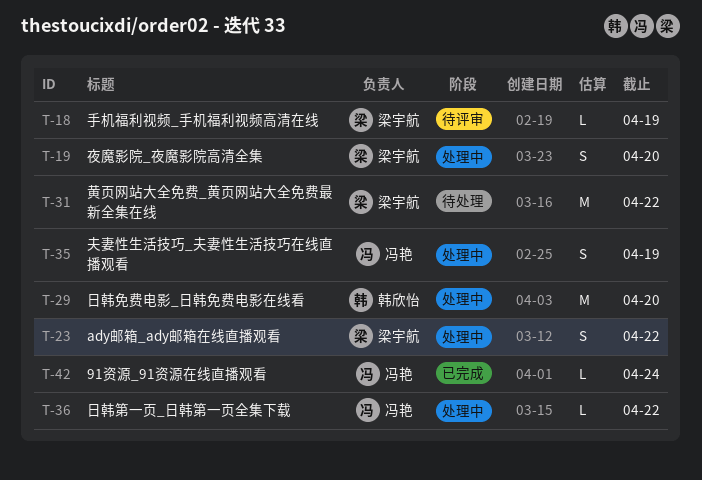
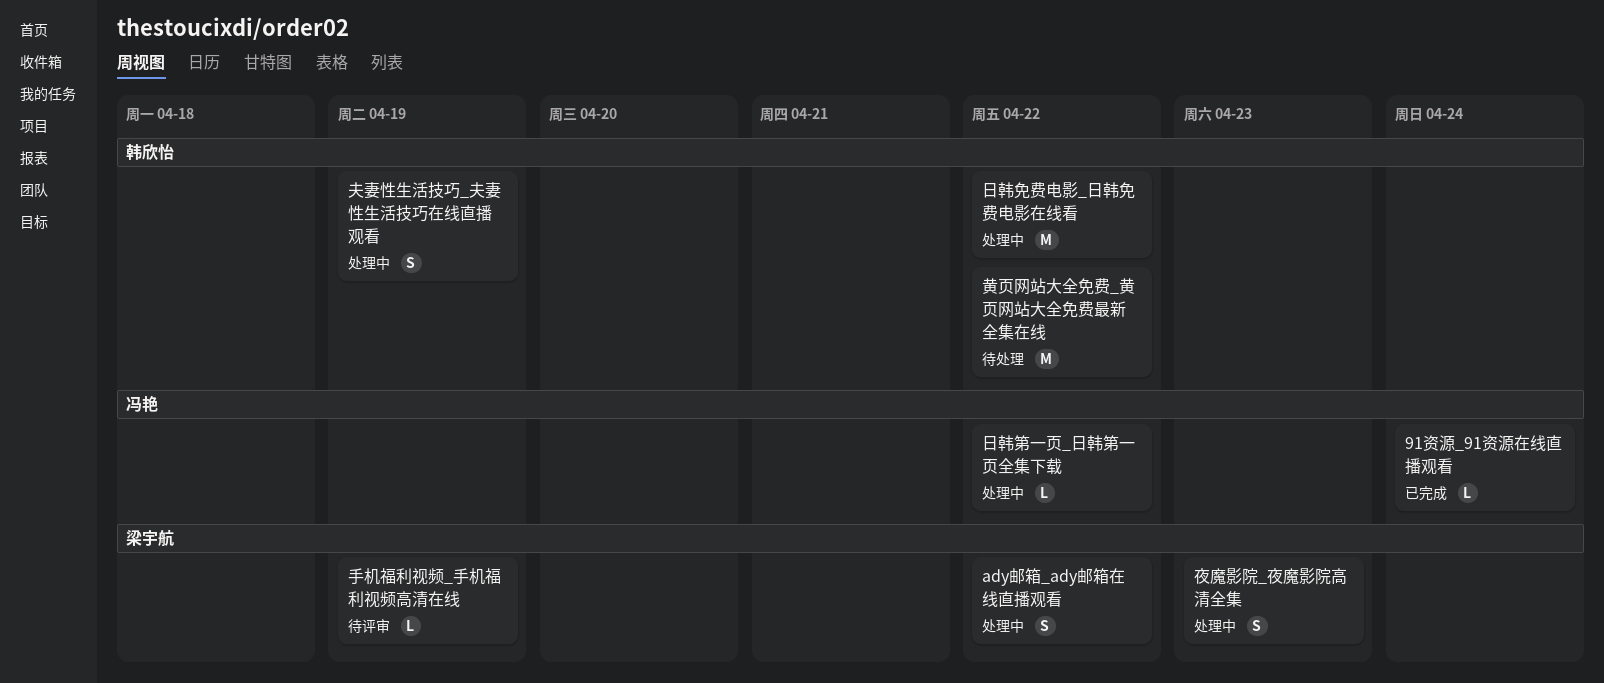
夜魔影院_夜魔影院高清全集, due: Apr 20 -> Apr 23
夫妻性生活技巧_夫妻性生活技巧在线直播观看, owner: 冯艳 -> 韩欣怡
日韩免费电影_日韩免费电影在线看, due: Apr 20 -> Apr 22
黄页网站大全免费_黄页网站大全免费最新全集在线, owner: 梁宇航 -> 韩欣怡

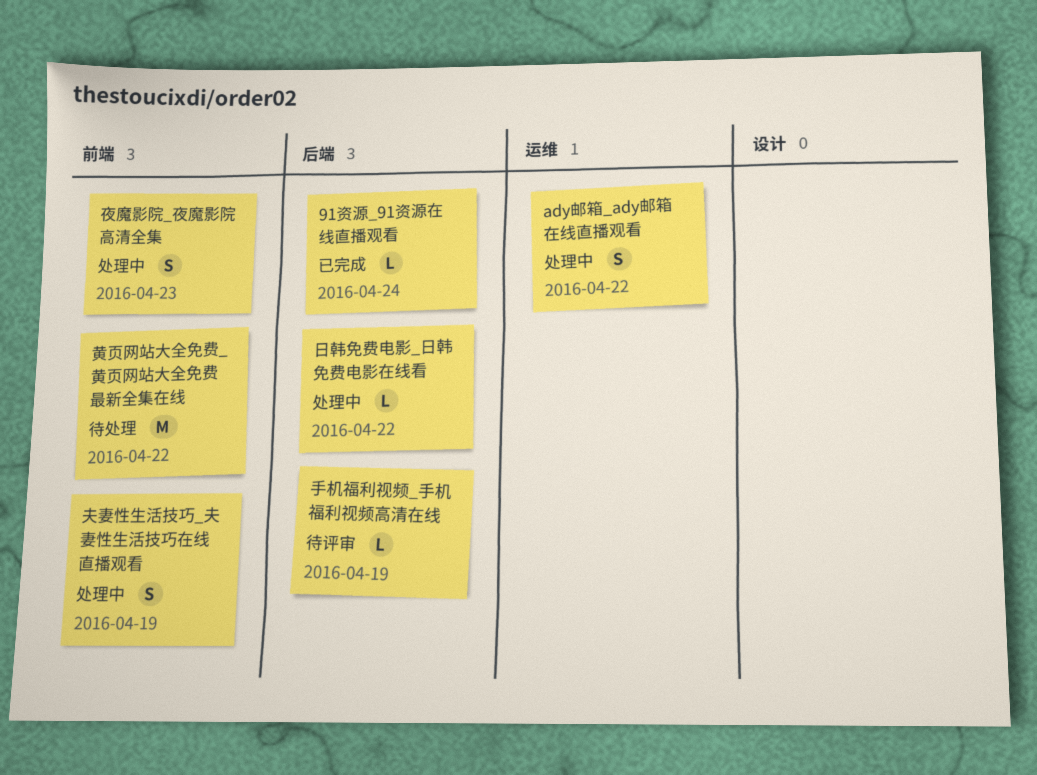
日韩免费电影_日韩免费电影在线看, estimate: M -> L
日韩第一页_日韩第一页全集下载: present -> none

